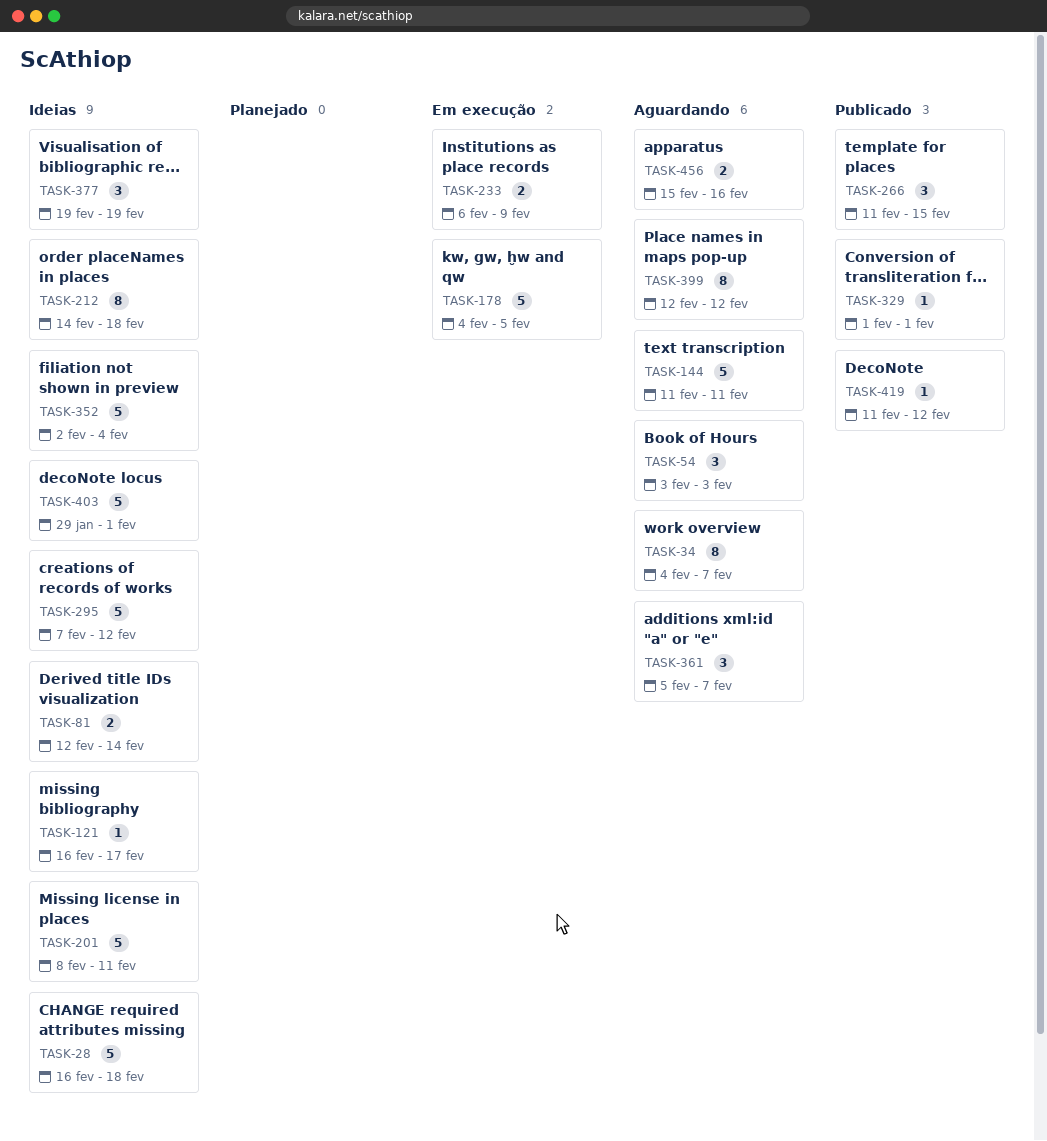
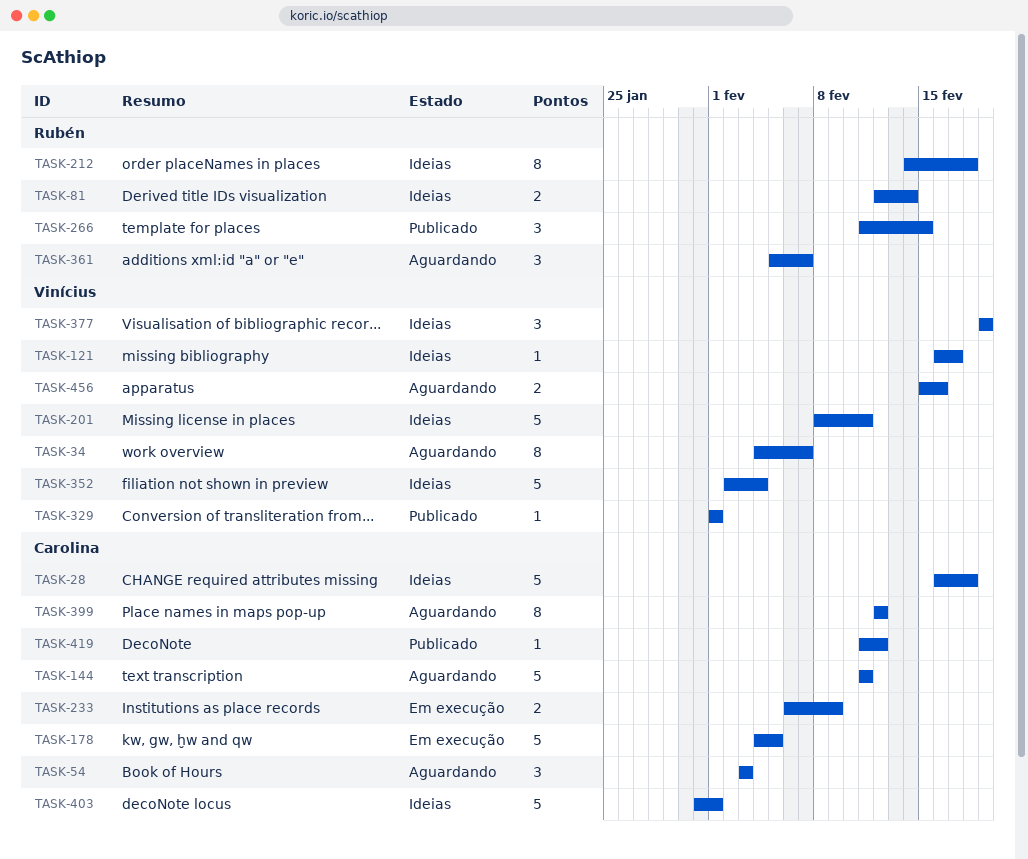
TASK-295: present -> none
TASK-403, start: Jan 29 -> Jan 31

